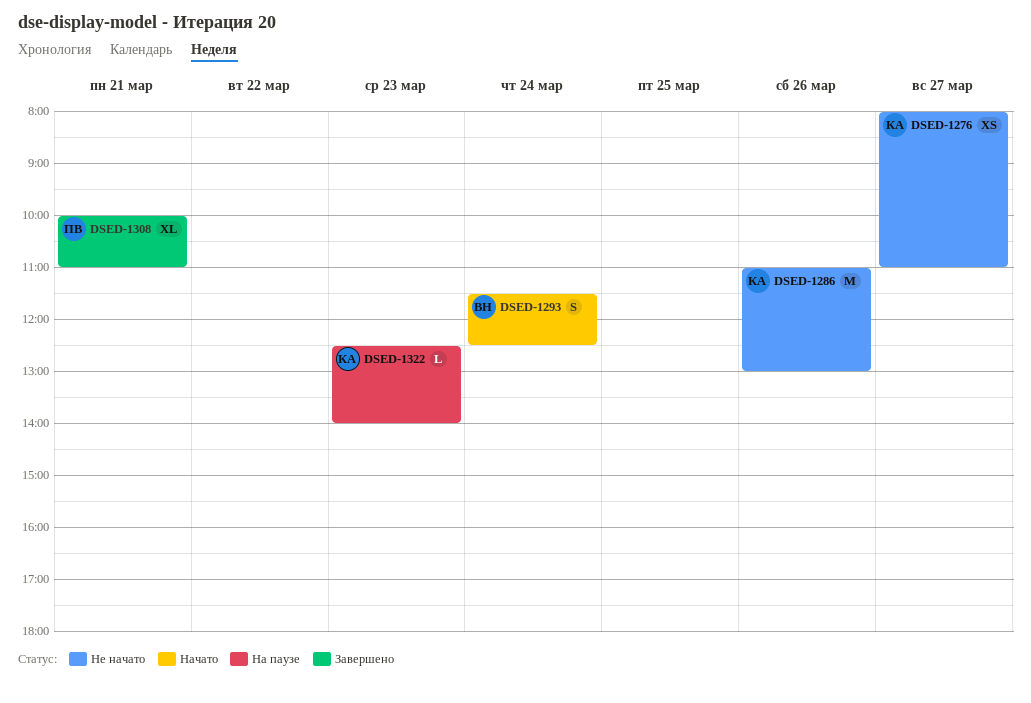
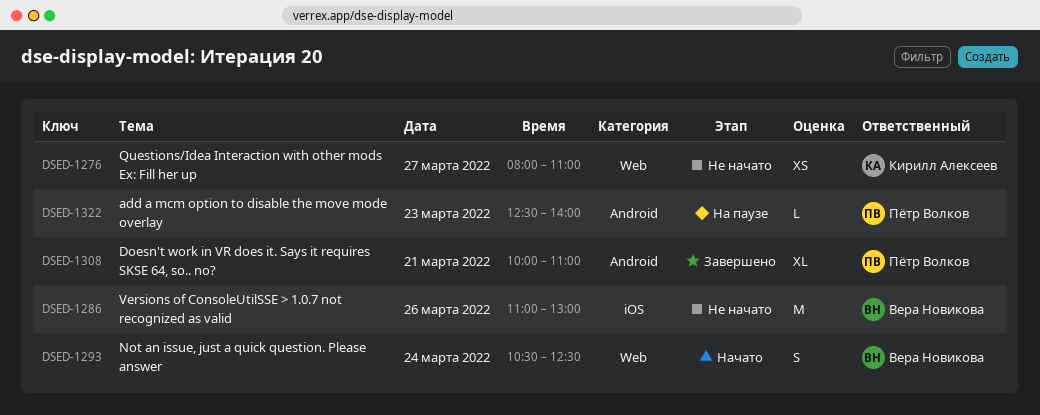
DSED-1286, owner: Кирилл Алексеев -> Вера Новикова
DSED-1293, begins: 11:30 -> 10:30
DSED-1322, owner: Кирилл Алексеев -> Пётр Волков

